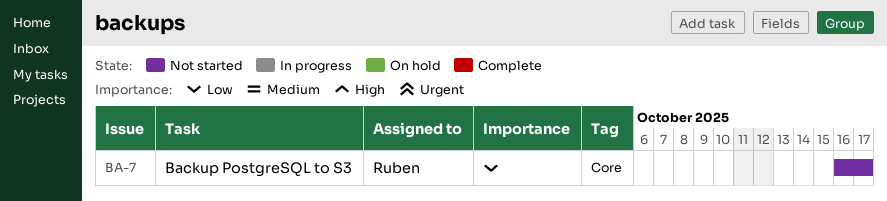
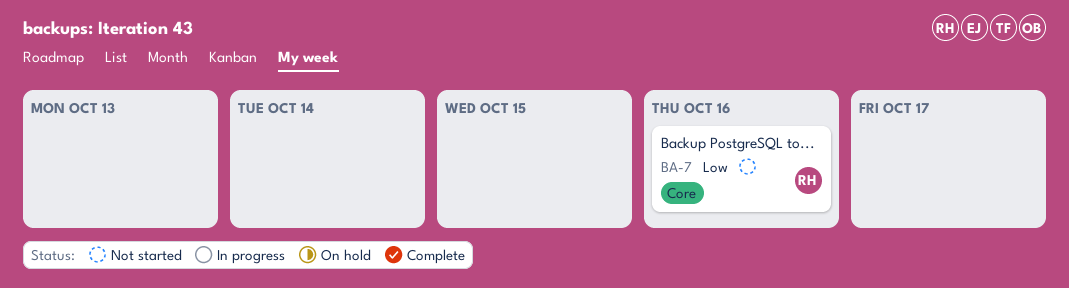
BA-7, due: Oct 17 -> Oct 16

